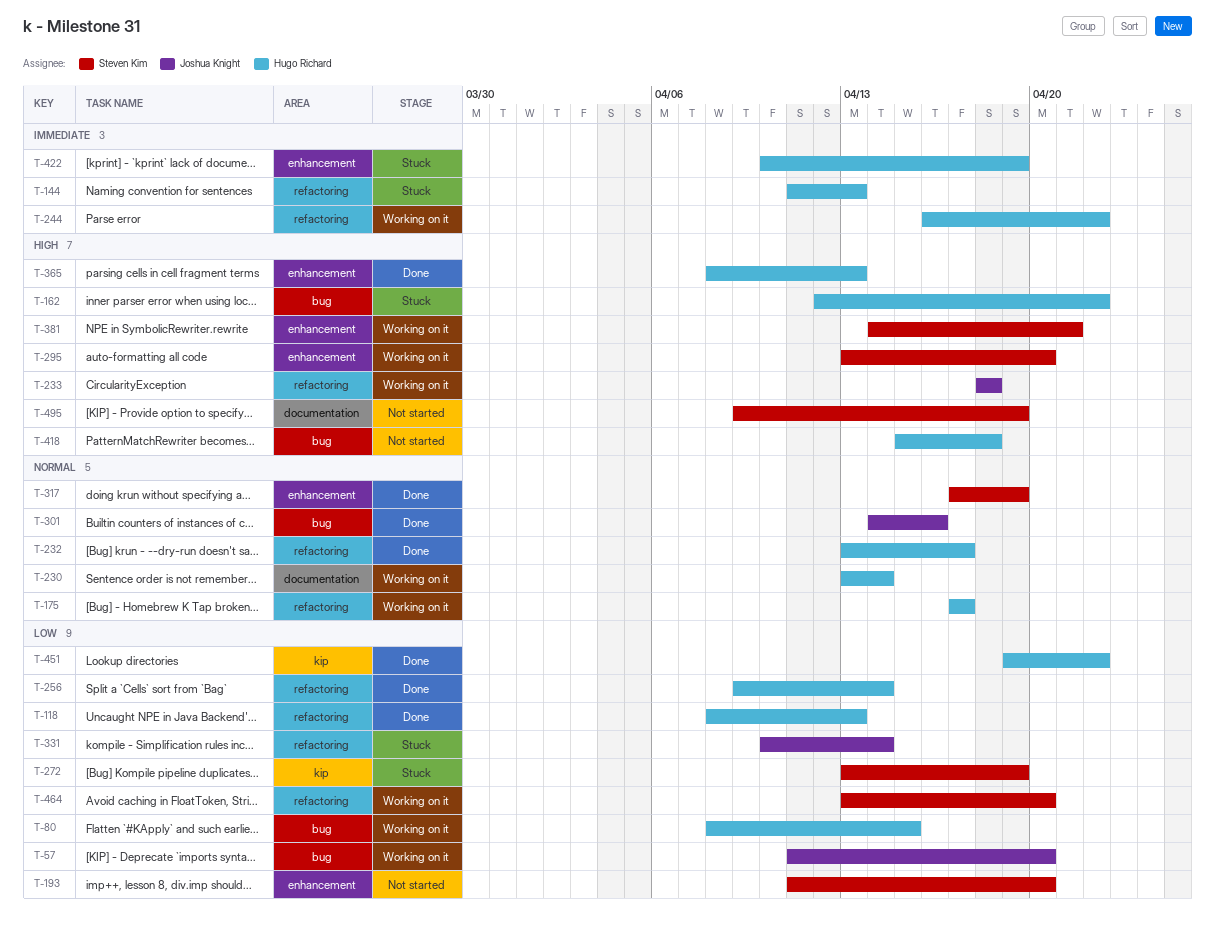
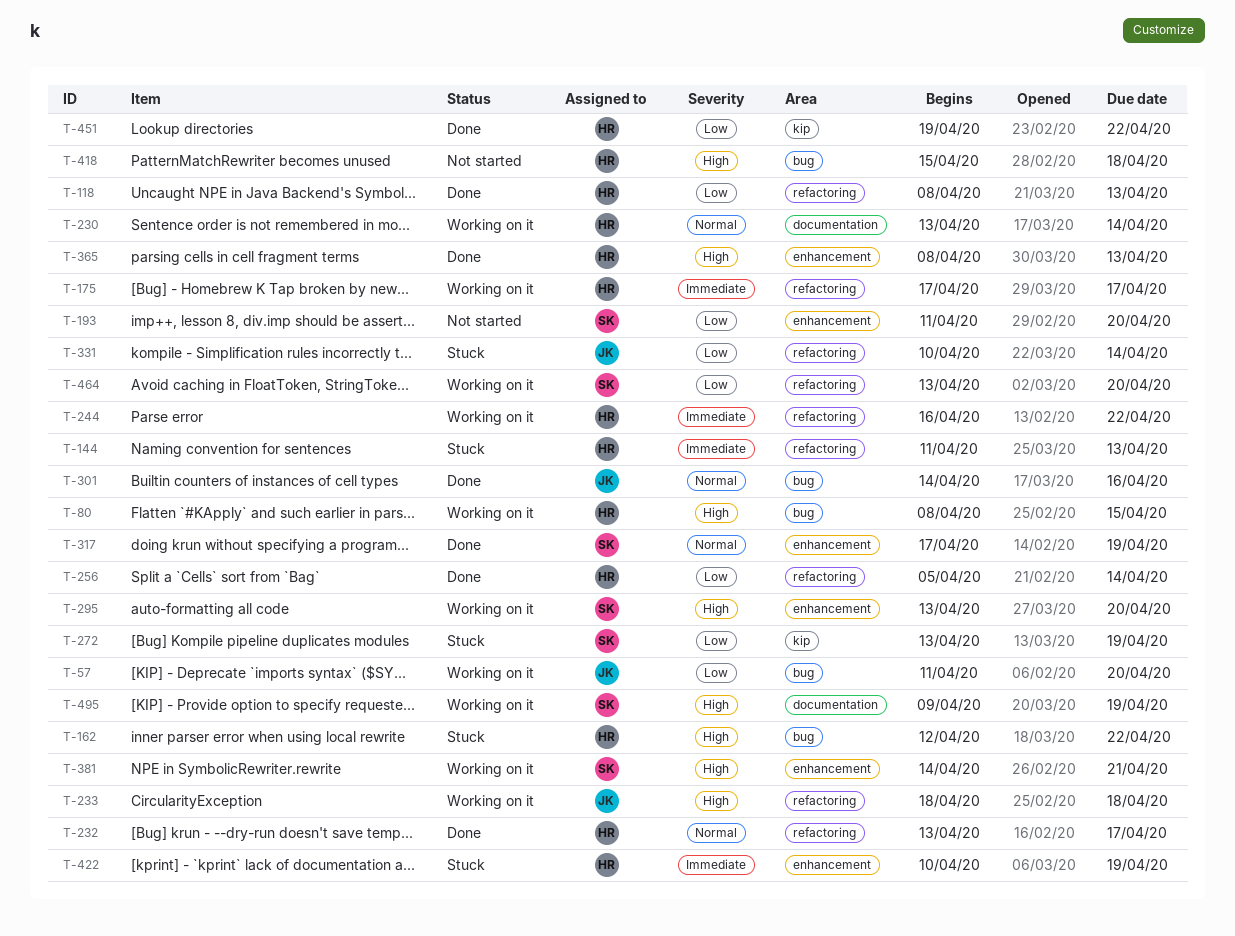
T-80, priority: Low -> High
T-175, priority: Normal -> Immediate
T-256, start: Apr 9 -> Apr 5
T-495, status: Not started -> Working on it

